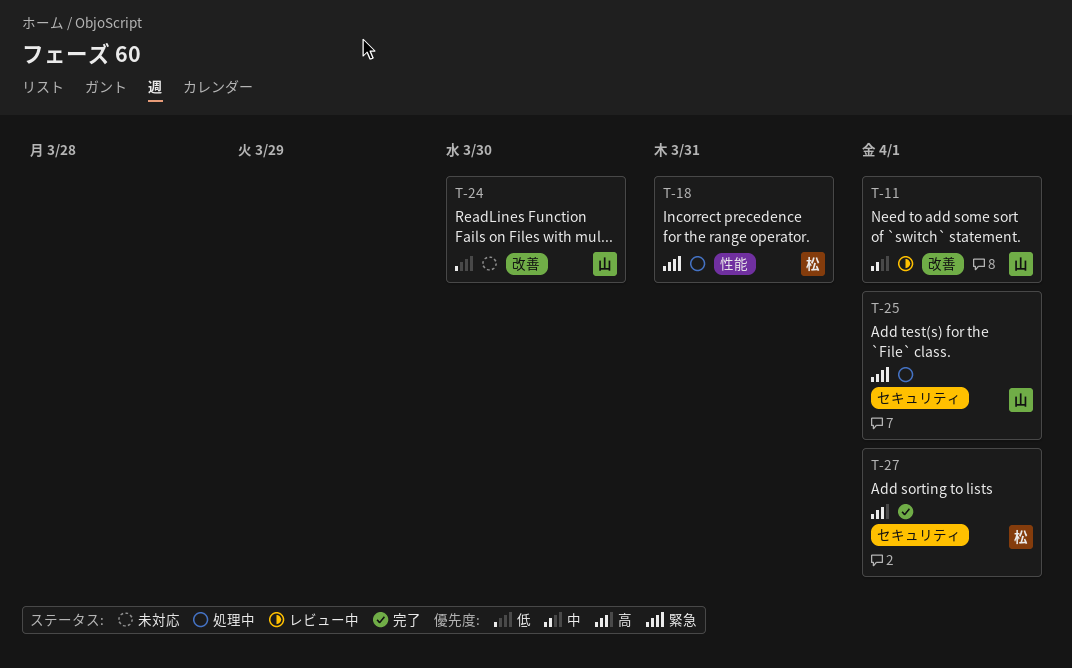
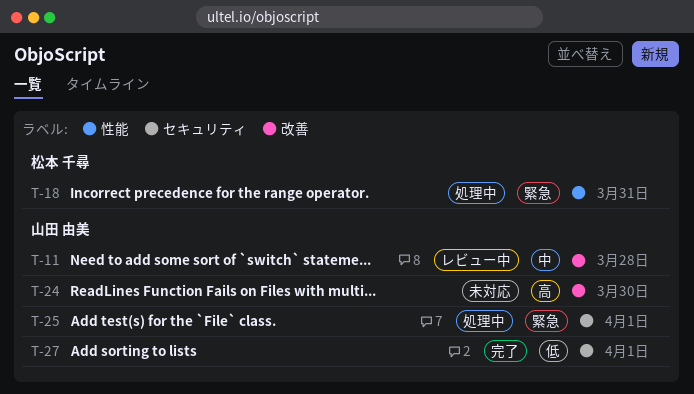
T-11, due: Apr 1 -> Mar 28
T-24, priority: 低 -> 高
T-27, owner: 松本 千尋 -> 山田 由美
T-27, priority: 高 -> 低

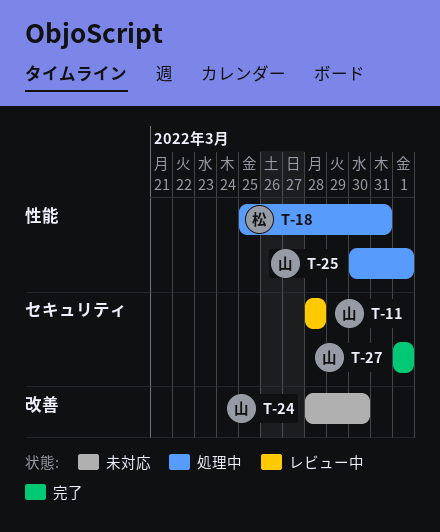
T-11, label: 改善 -> セキュリティ
T-25, label: セキュリティ -> 性能

